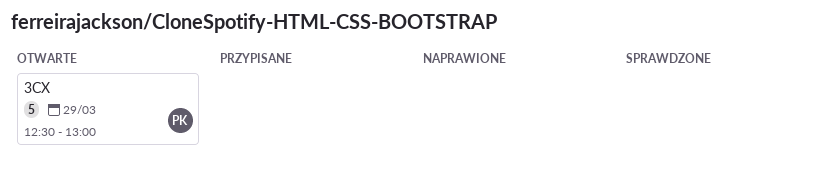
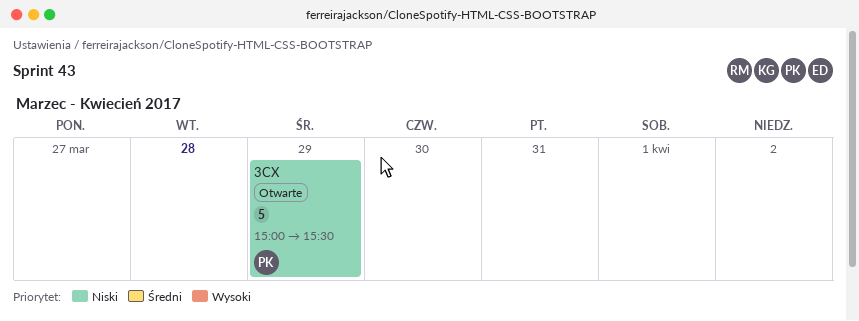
3CX, begins: 12:30 -> 15:00
3CX, ends: 13:00 -> 15:30

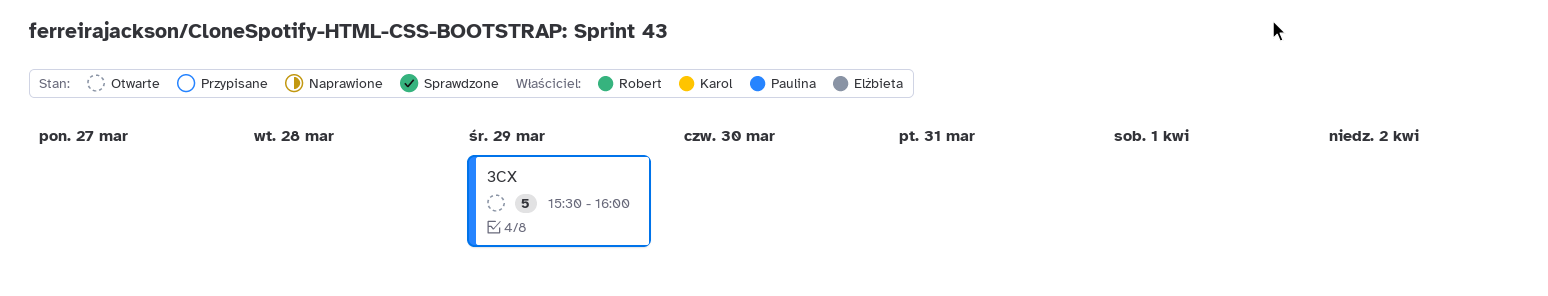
3CX, begins: 15:00 -> 15:30
3CX, ends: 15:30 -> 16:00

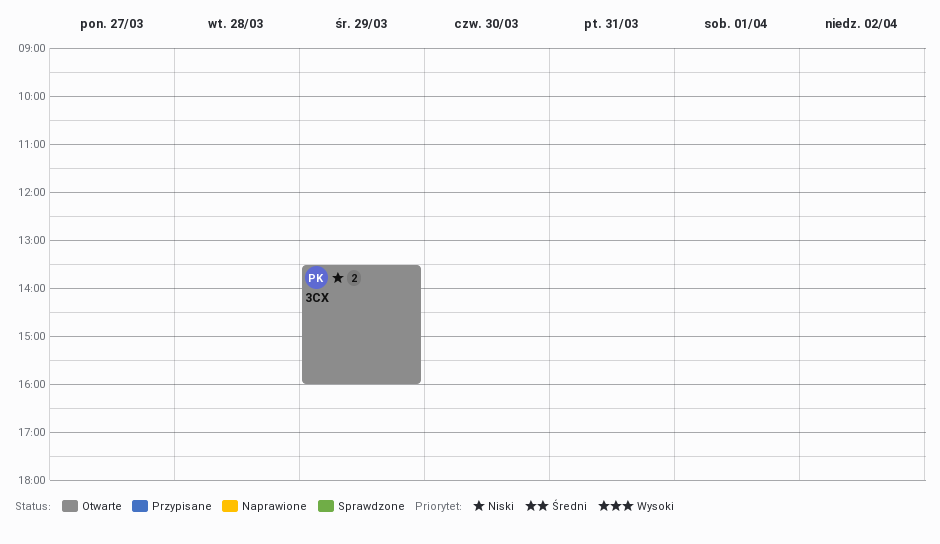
3CX, estimate: 5 -> 2
3CX, begins: 15:30 -> 13:30

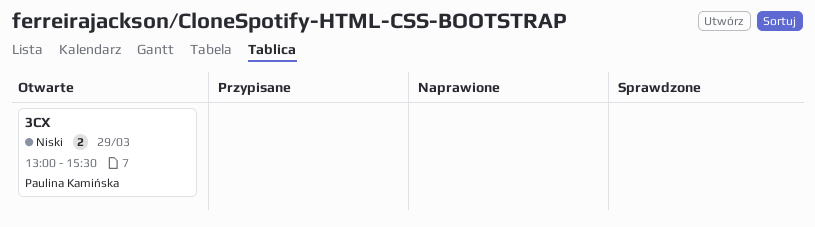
3CX, begins: 13:30 -> 13:00
3CX, ends: 16:00 -> 15:30

